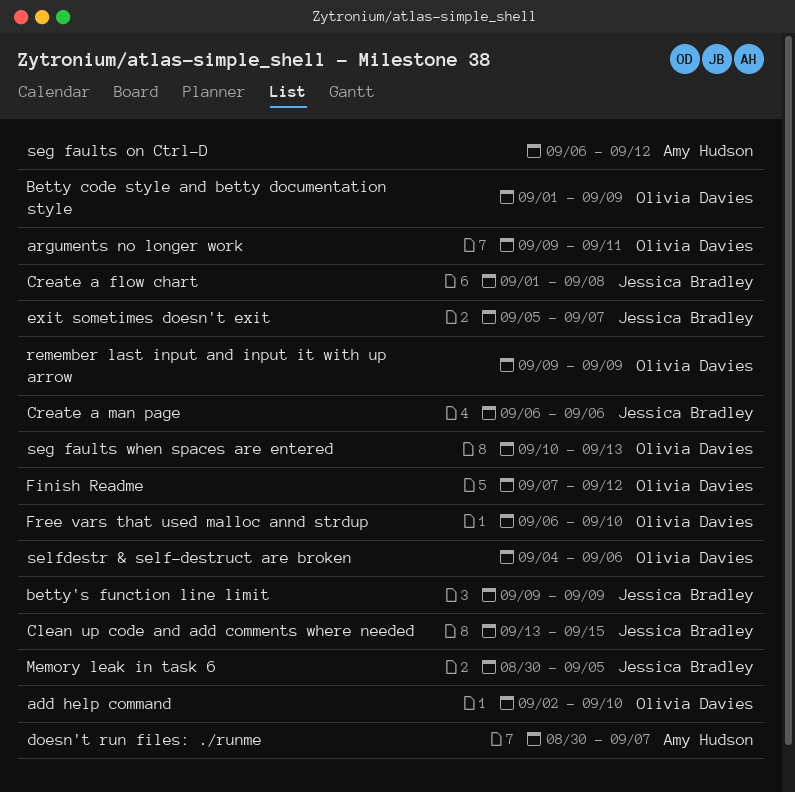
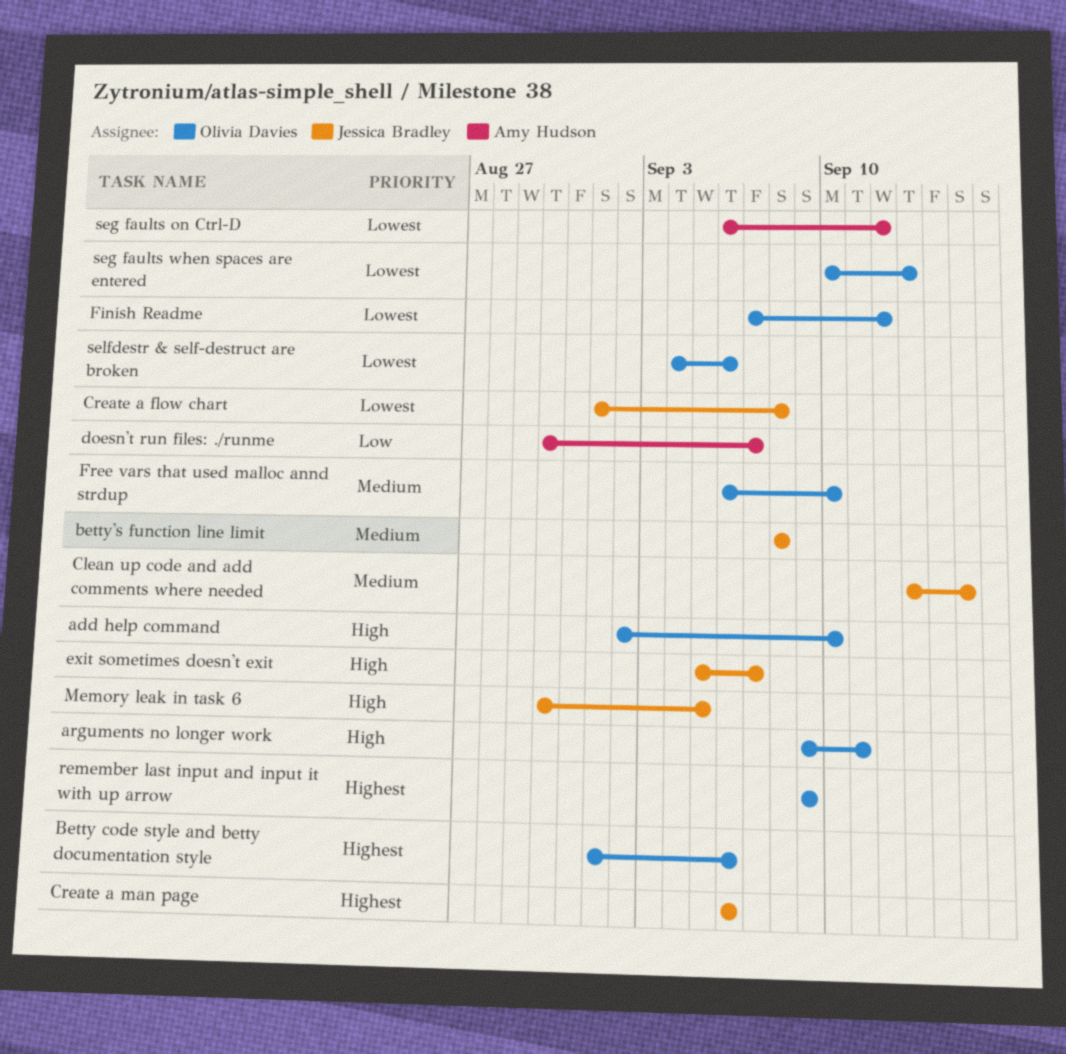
Betty code style and betty documentation style, due: Sep 9 -> Sep 6
betty's function line limit, start: Sep 9 -> Sep 8
betty's function line limit, due: Sep 9 -> Sep 8

